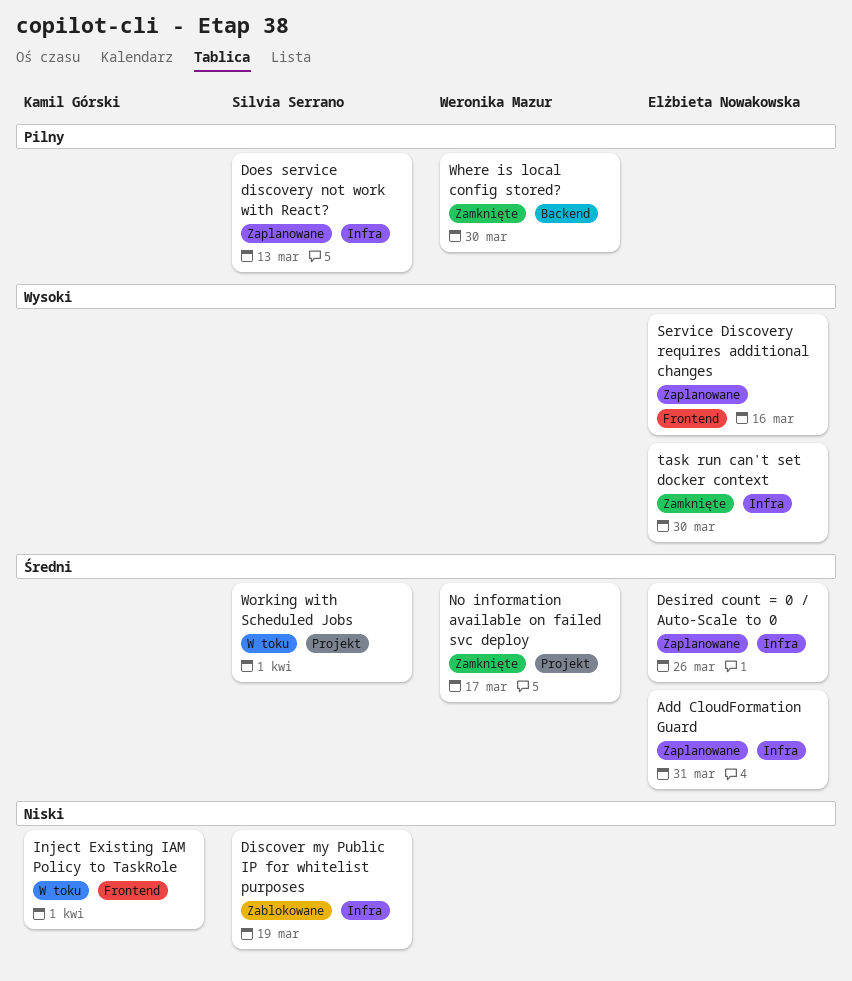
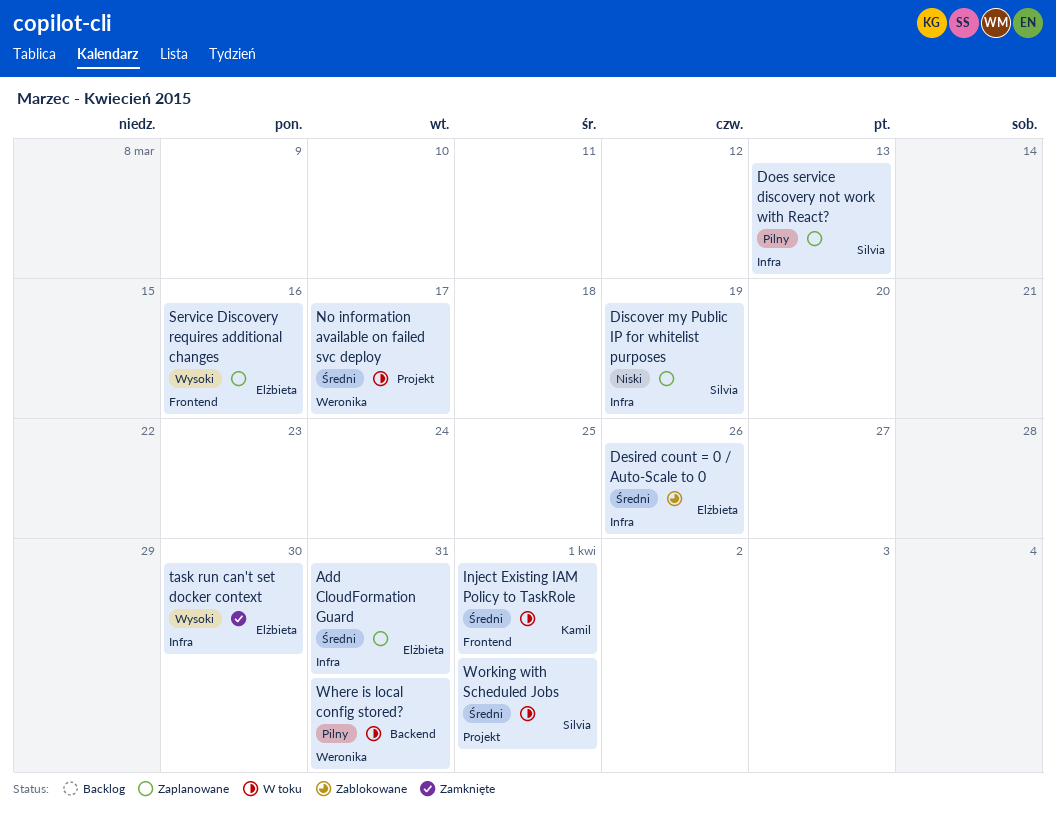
Desired count = 0 / Auto-Scale to 0, status: Zaplanowane -> Zablokowane
Discover my Public IP for whitelist purposes, status: Zablokowane -> Zaplanowane
Inject Existing IAM Policy to TaskRole, priority: Niski -> Średni
No information available on failed svc deploy, status: Zamknięte -> W toku
Where is local config stored?, status: Zamknięte -> W toku
Where is local config stored?, due: Mar 30 -> Mar 31

